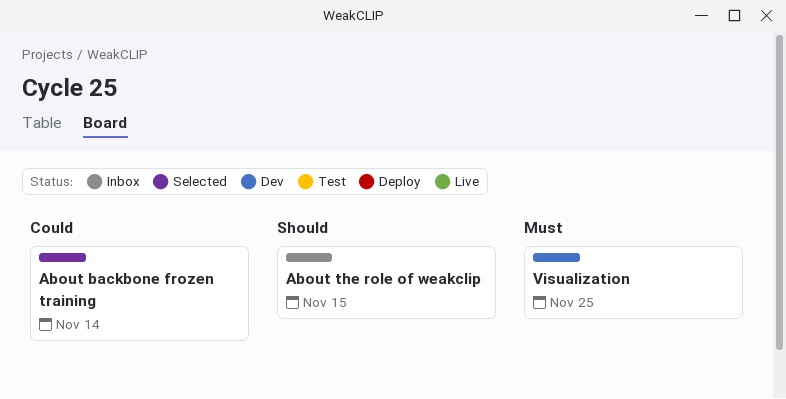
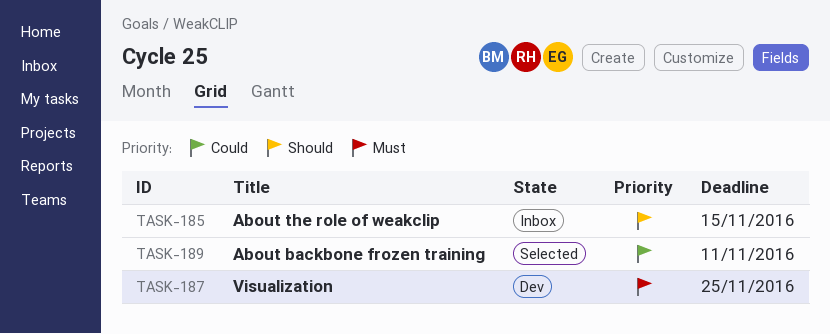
About backbone frozen training, due: Nov 14 -> Nov 11

